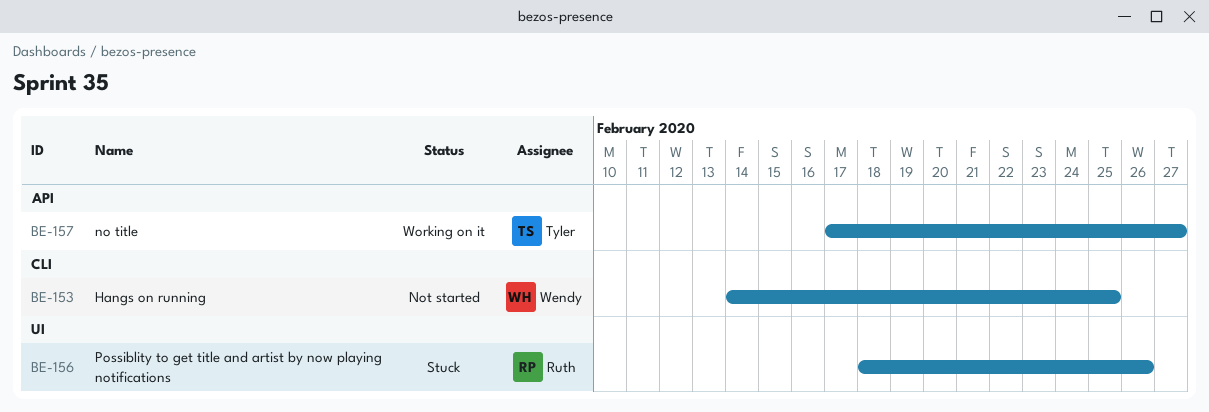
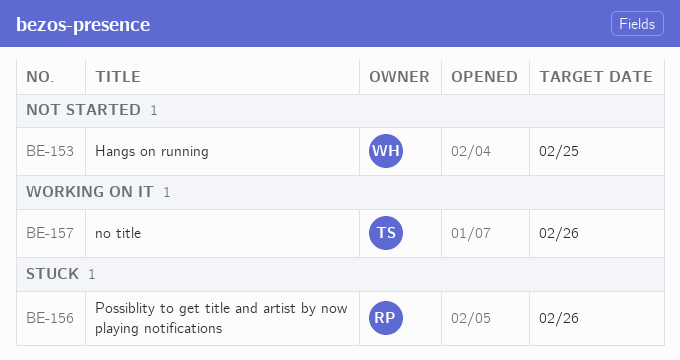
BE-157, due: Feb 27 -> Feb 26

